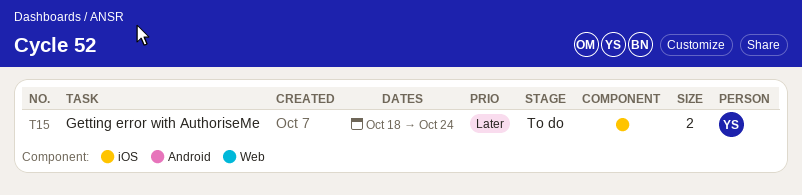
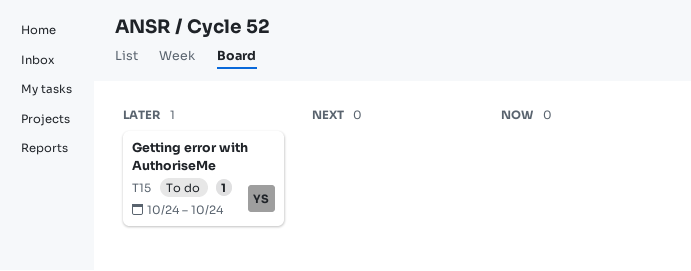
T15, estimate: 2 -> 1
T15, start: Oct 18 -> Oct 24

